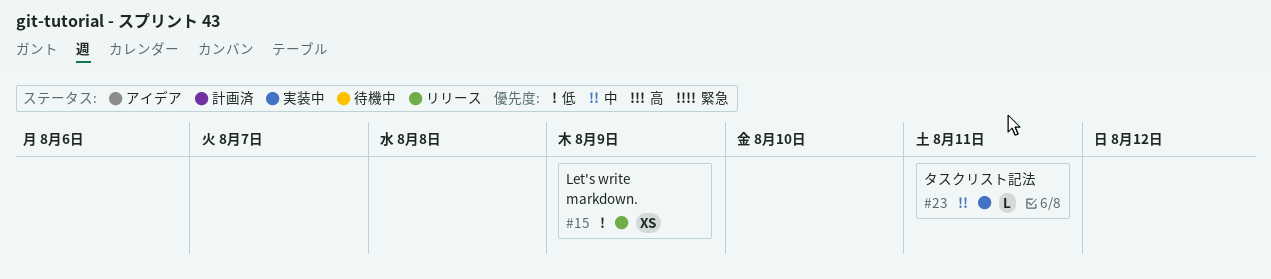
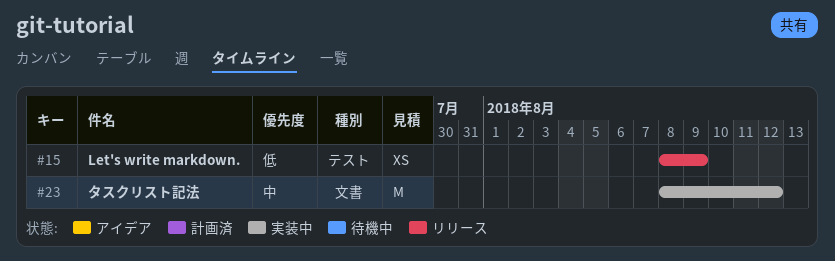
#23, estimate: L -> M
#23, due: Aug 11 -> Aug 12

